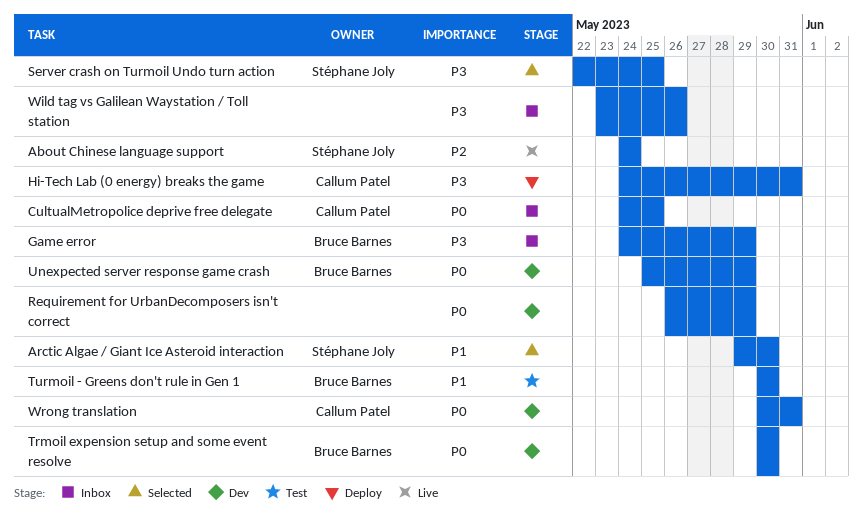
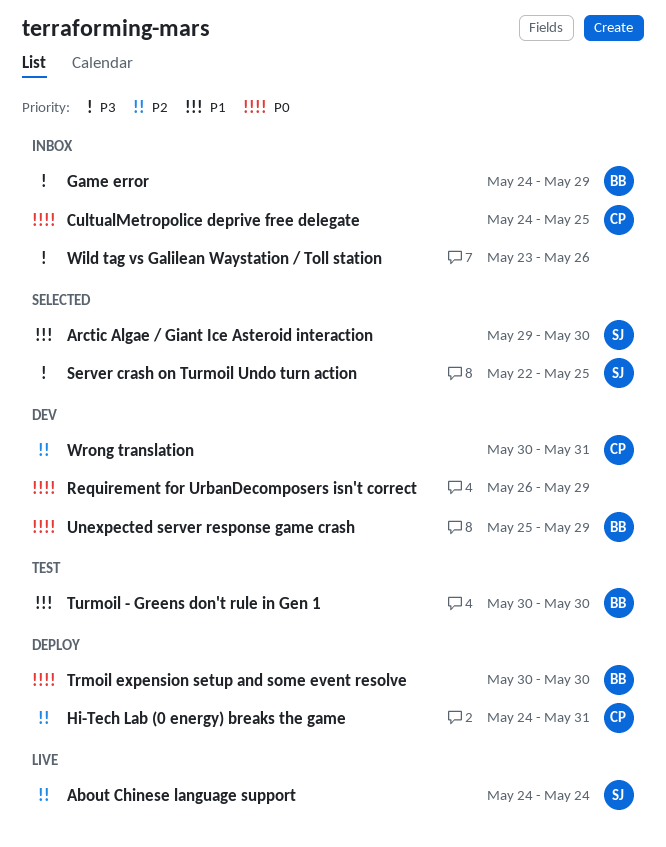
Hi-Tech Lab (0 energy) breaks the game, priority: P3 -> P2
Trmoil expension setup and some event resolve, status: Dev -> Deploy
Wrong translation, priority: P0 -> P2

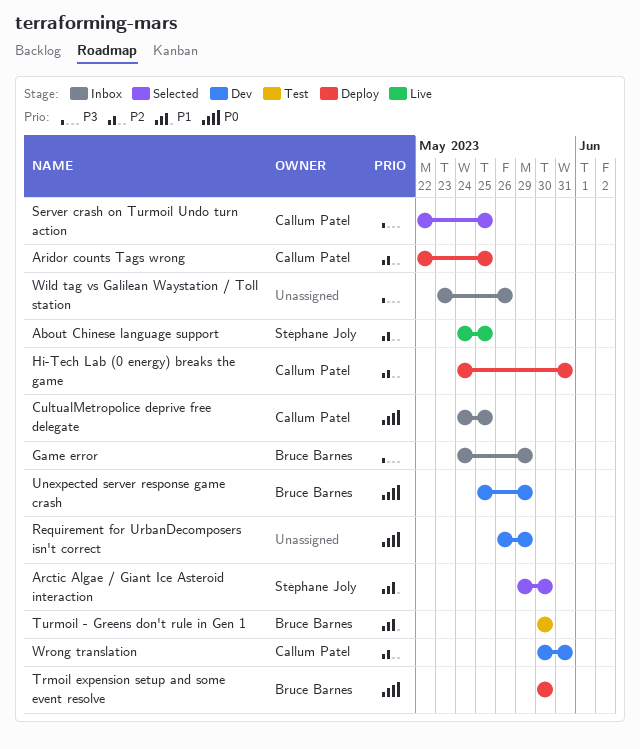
About Chinese language support, due: May 24 -> May 25
Aridor counts Tags wrong: none -> present
Server crash on Turmoil Undo turn action, owner: Stéphane Joly -> Callum Patel

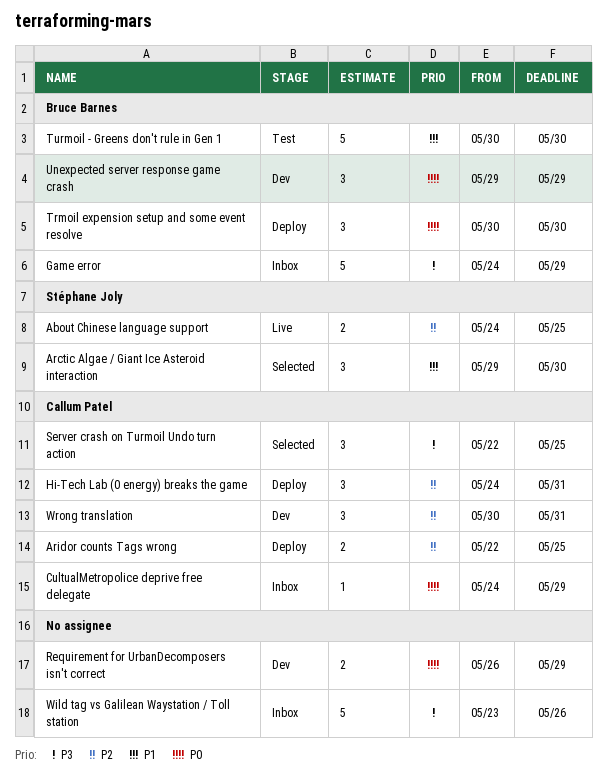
CultualMetropolice deprive free delegate, due: May 25 -> May 29
Unexpected server response game crash, start: May 25 -> May 29

